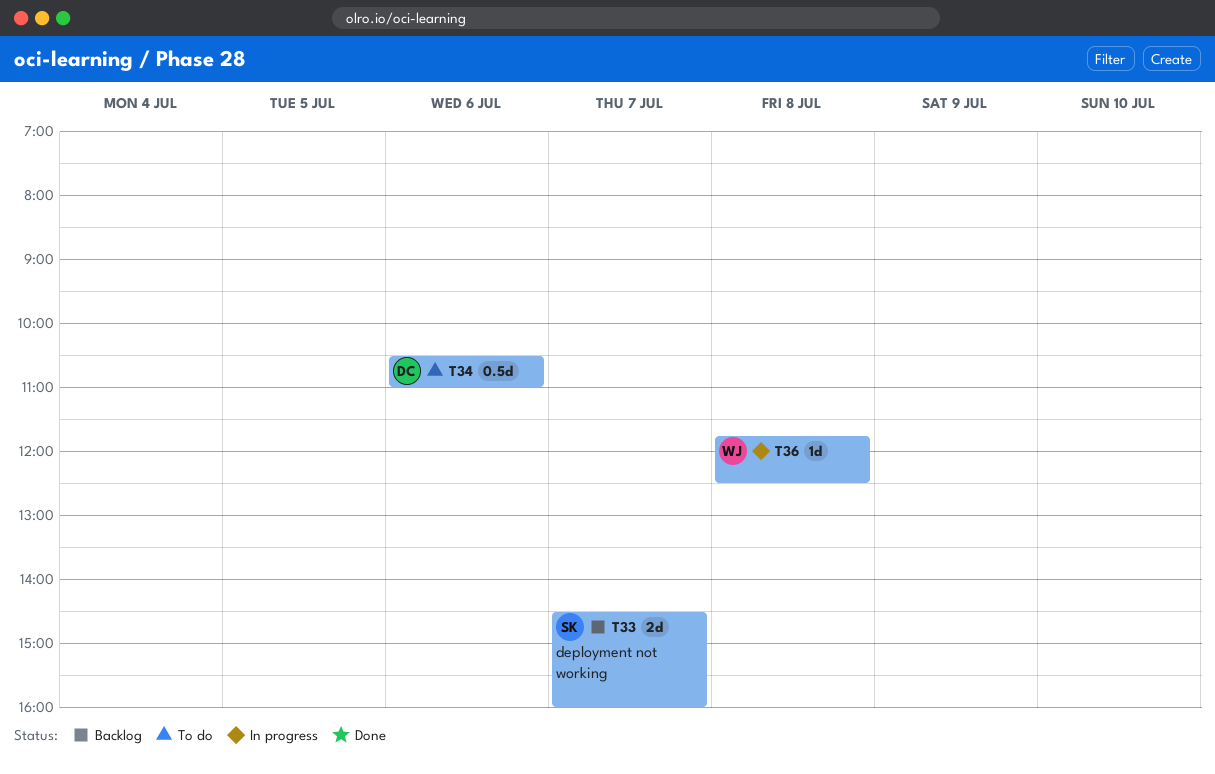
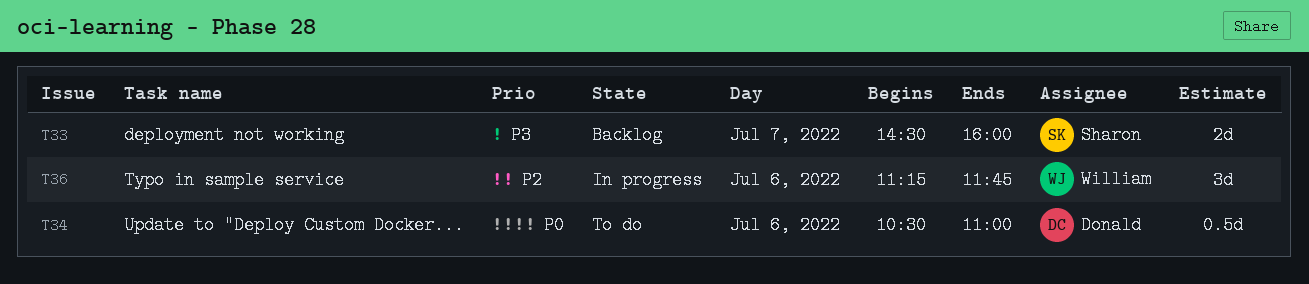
T36, estimate: 1d -> 3d
T36, day: Jul 8 -> Jul 6
T36, begins: 11:45 -> 11:15
T36, ends: 12:30 -> 11:45

